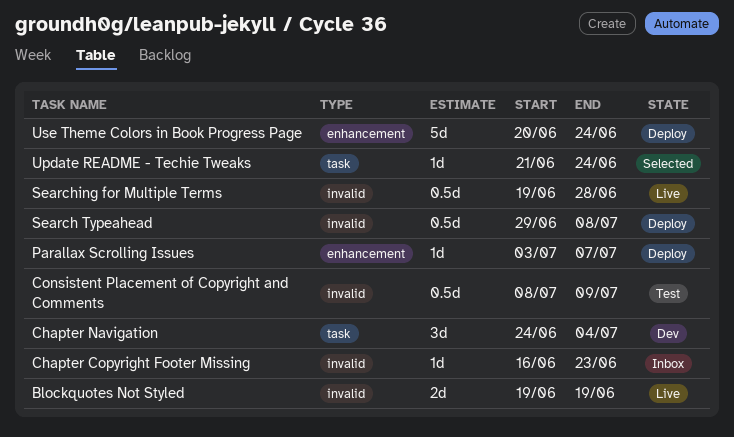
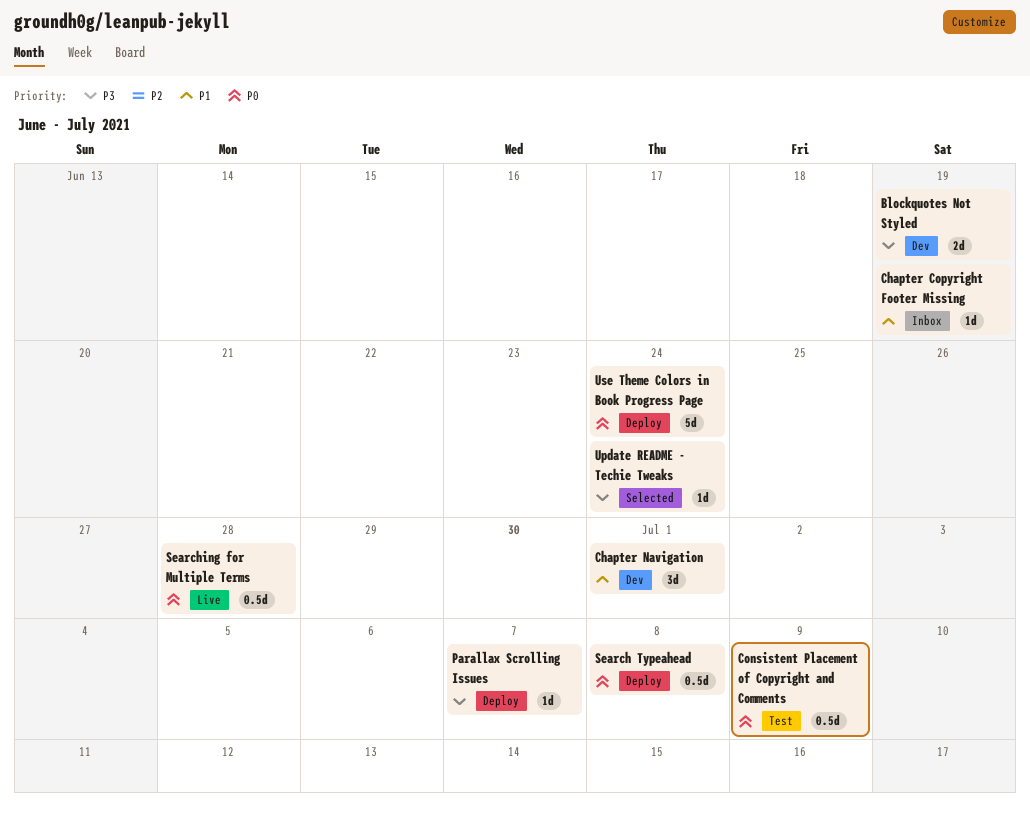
Blockquotes Not Styled, status: Live -> Dev
Chapter Copyright Footer Missing, due: Jun 23 -> Jun 19
Chapter Navigation, due: Jul 4 -> Jul 1

